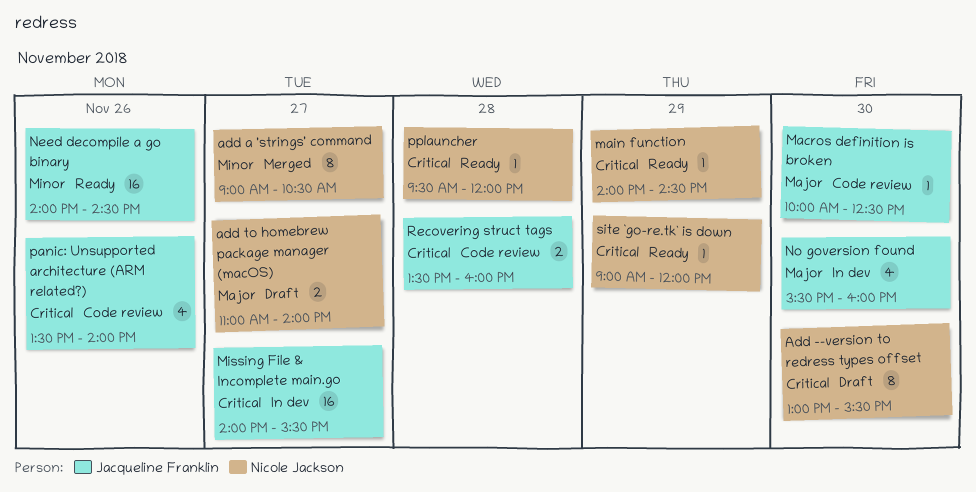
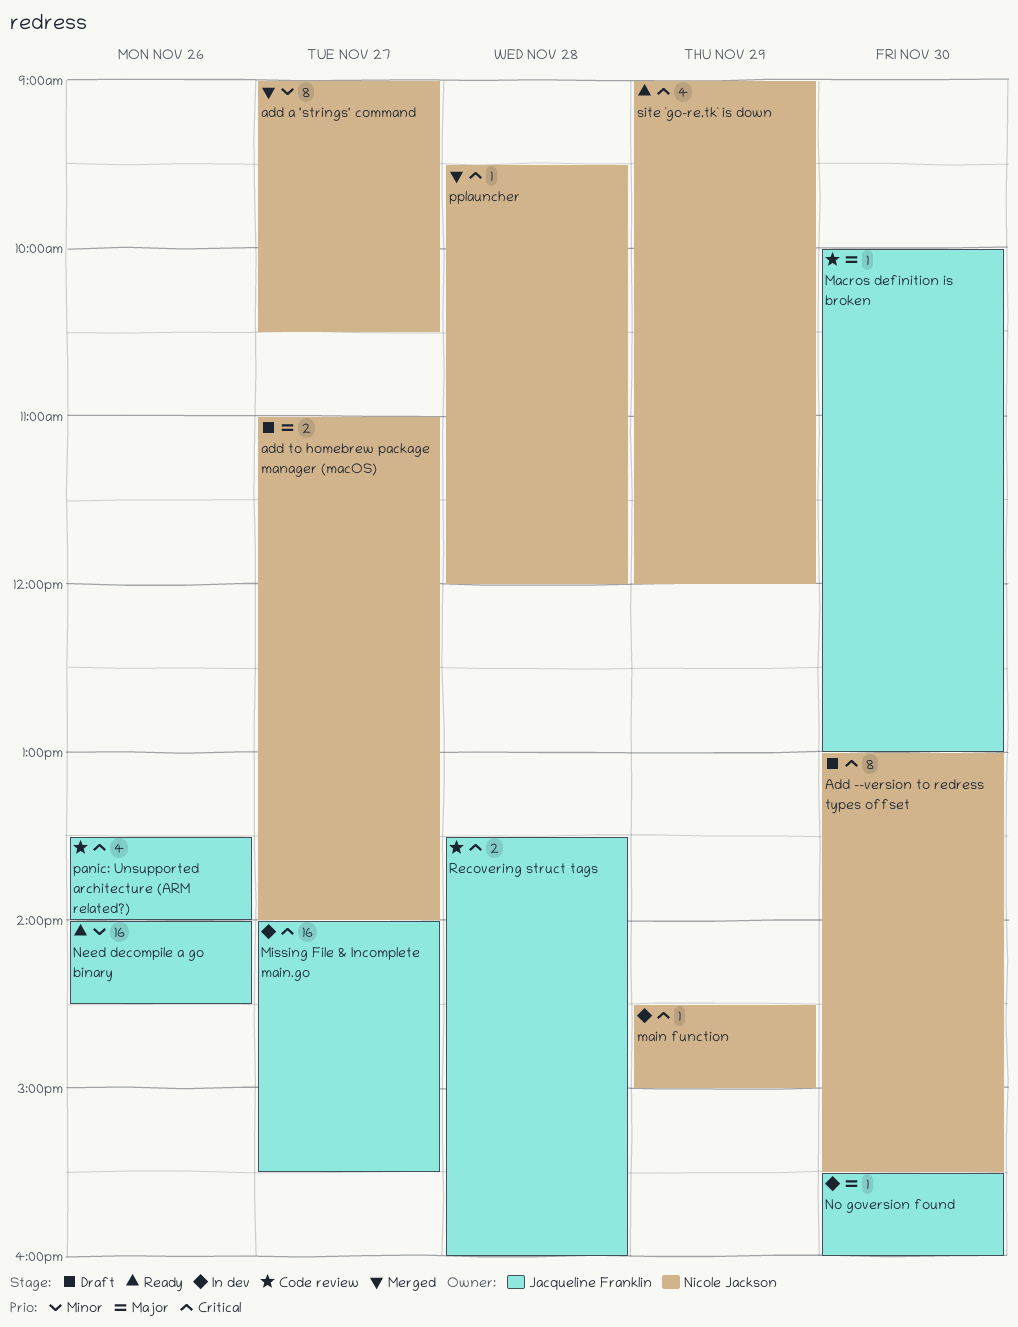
Macros definition is broken, ends: 12:30 -> 13:00
main function, status: Ready -> In dev
main function, begins: 14:00 -> 14:30
main function, ends: 14:30 -> 15:00
No goversion found, estimate: 4 -> 1
pplauncher, status: Ready -> Merged
site `go-re.tk` is down, estimate: 1 -> 4

